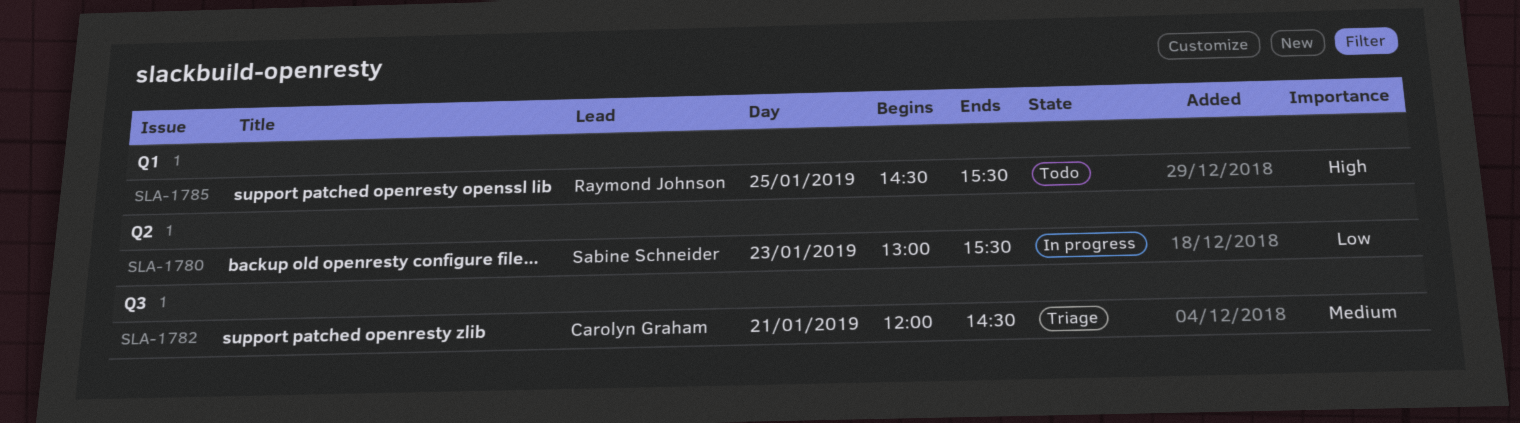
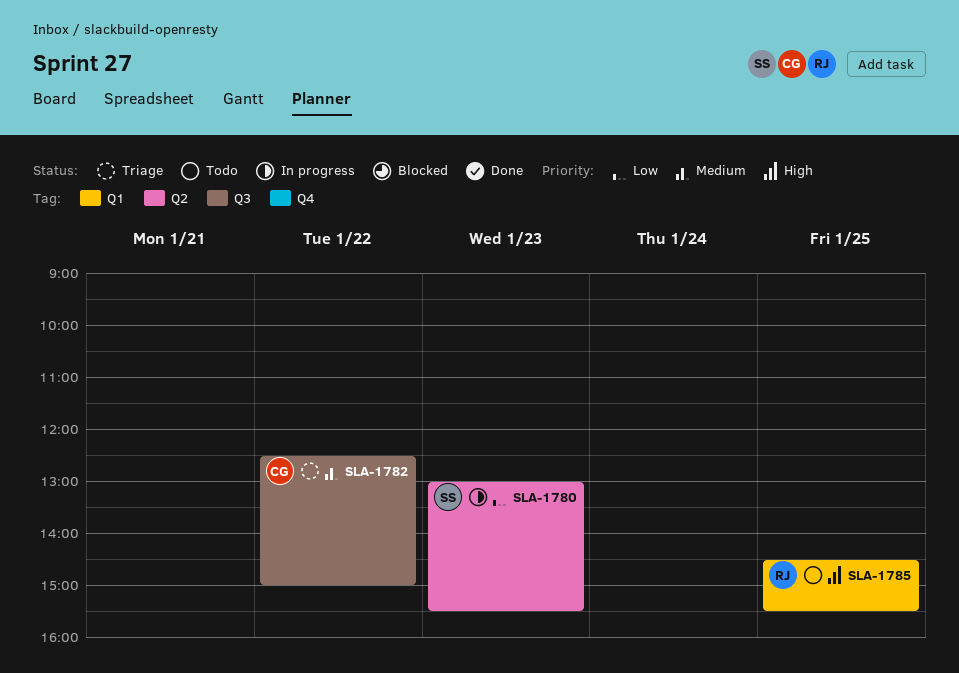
SLA-1782, day: Jan 21 -> Jan 22
SLA-1782, begins: 12:00 -> 12:30
SLA-1782, ends: 14:30 -> 15:00

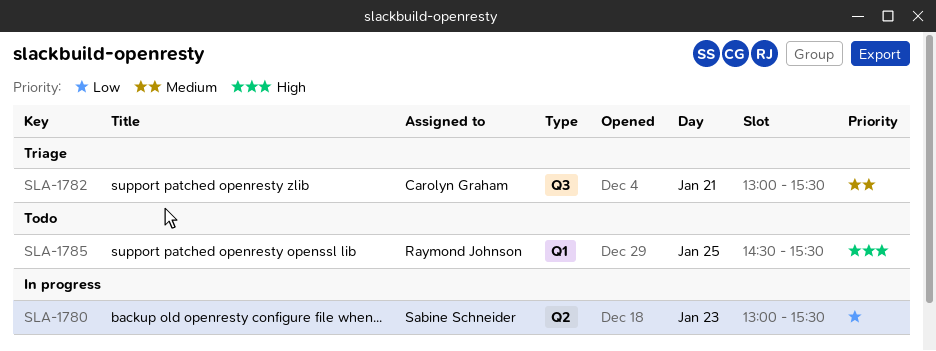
SLA-1782, day: Jan 22 -> Jan 21
SLA-1782, begins: 12:30 -> 13:00
SLA-1782, ends: 15:00 -> 15:30

